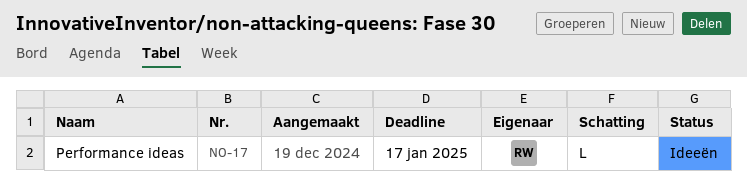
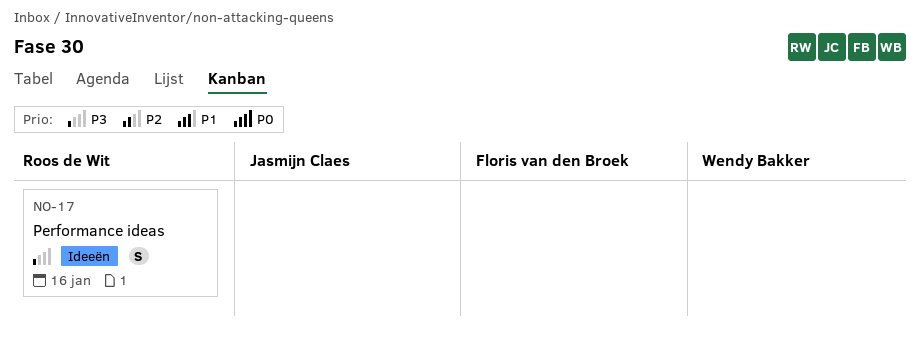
NO-17, estimate: L -> S
NO-17, due: Jan 17 -> Jan 16

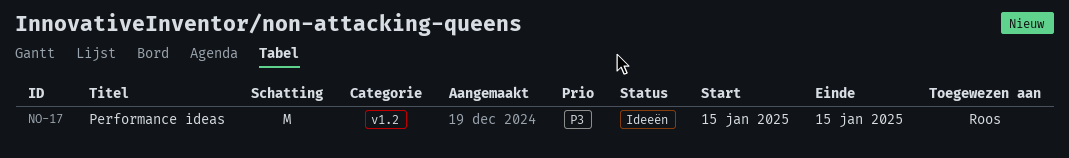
NO-17, estimate: S -> M
NO-17, due: Jan 16 -> Jan 15

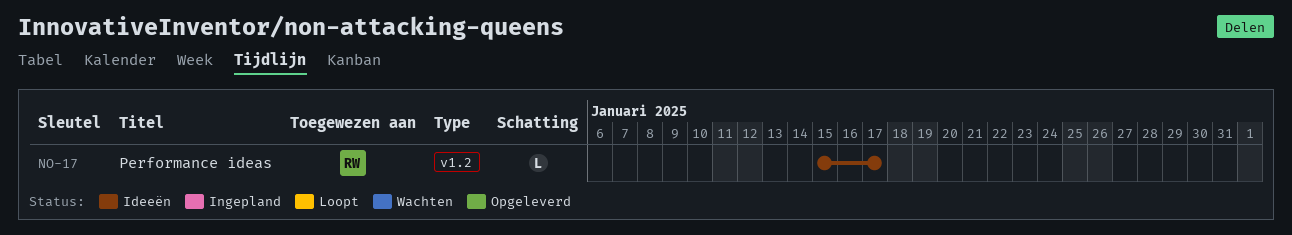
NO-17, estimate: M -> L
NO-17, due: Jan 15 -> Jan 17

